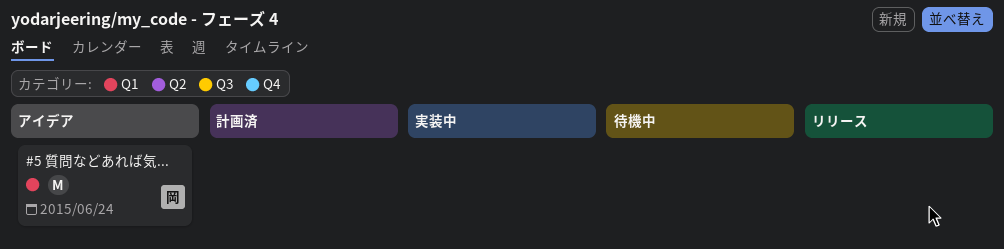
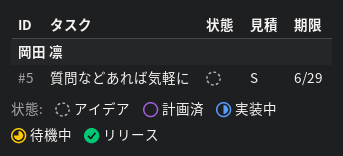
#5, estimate: M -> S
#5, due: Jun 24 -> Jun 29

